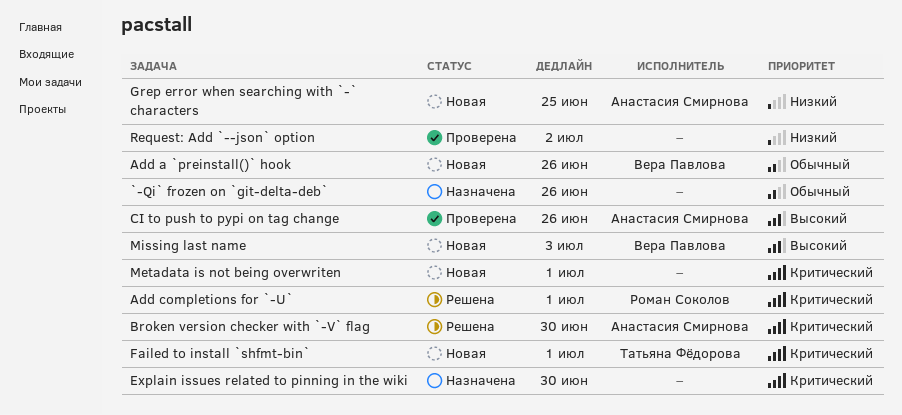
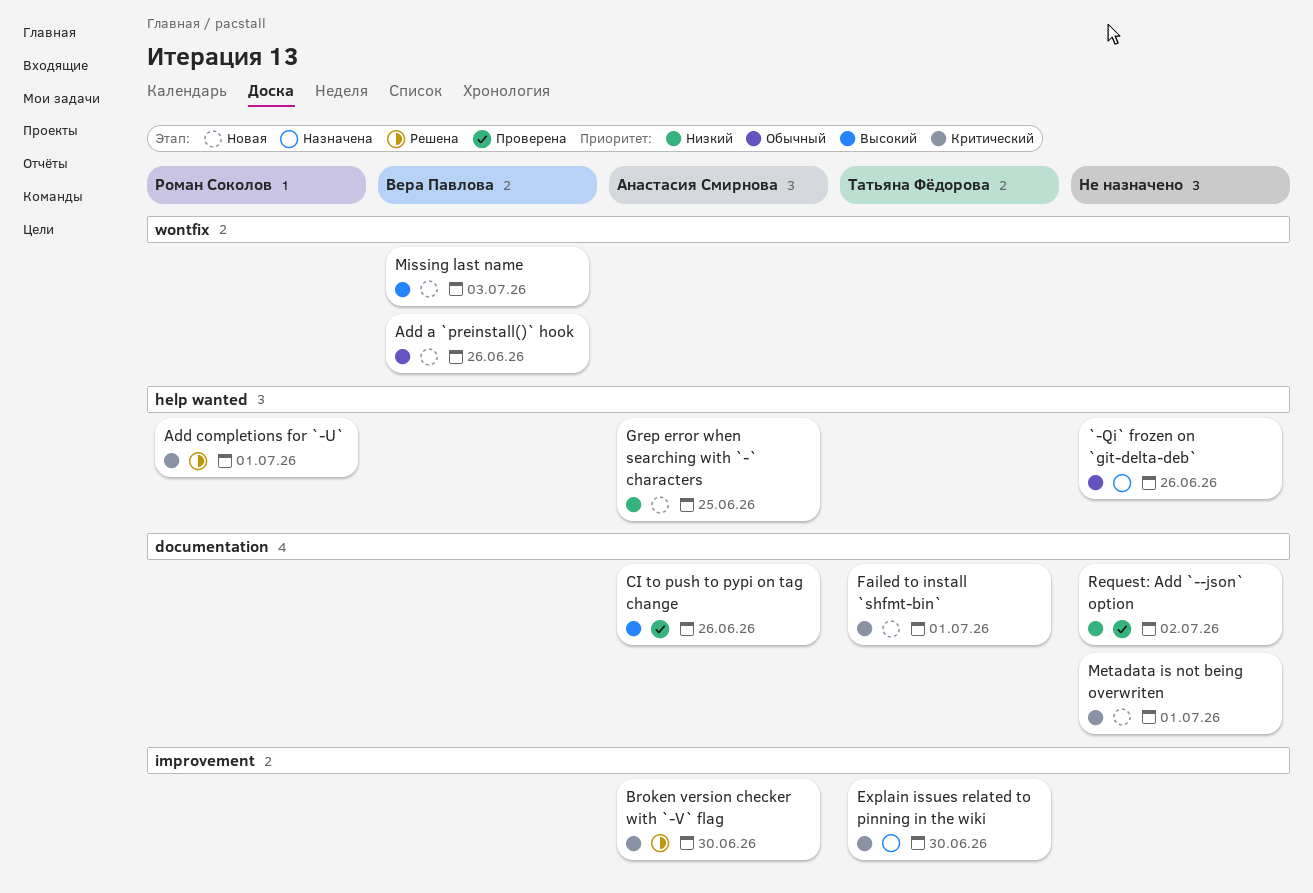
Explain issues related to pinning in the wiki, owner: none -> Татьяна Фёдорова

